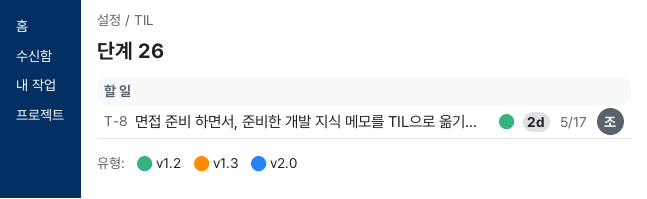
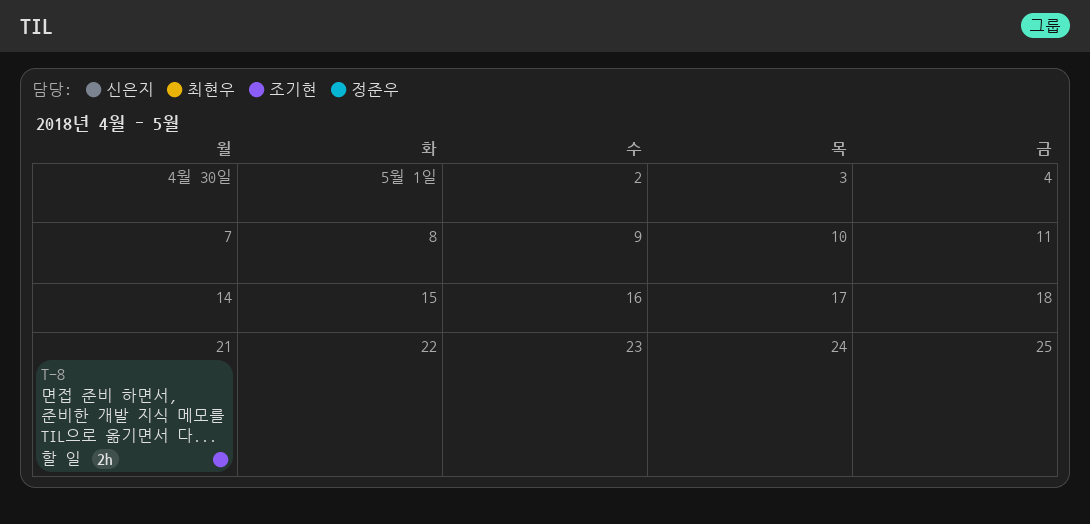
T-8, estimate: 2d -> 2h
T-8, due: May 17 -> May 21

